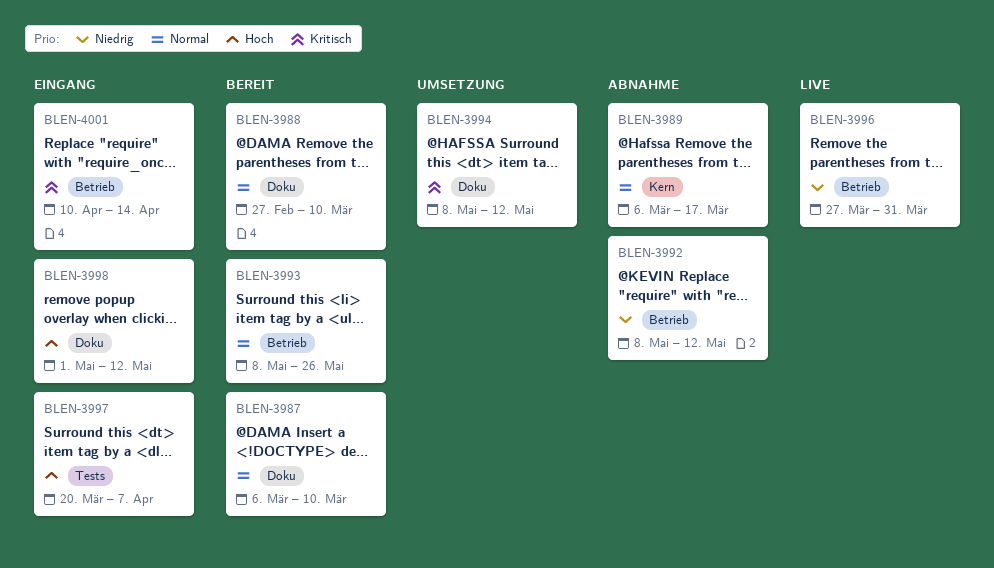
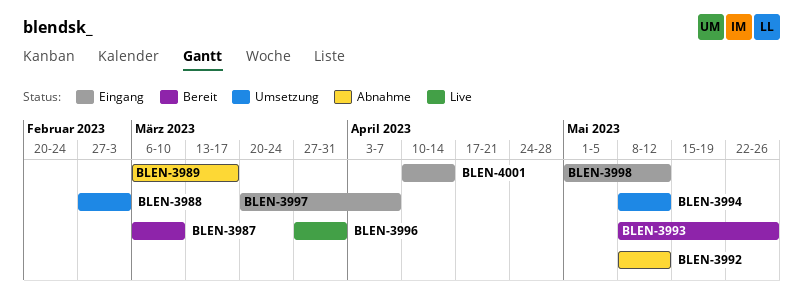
BLEN-3988, status: Bereit -> Umsetzung
BLEN-3988, due: Mar 10 -> Mar 3

